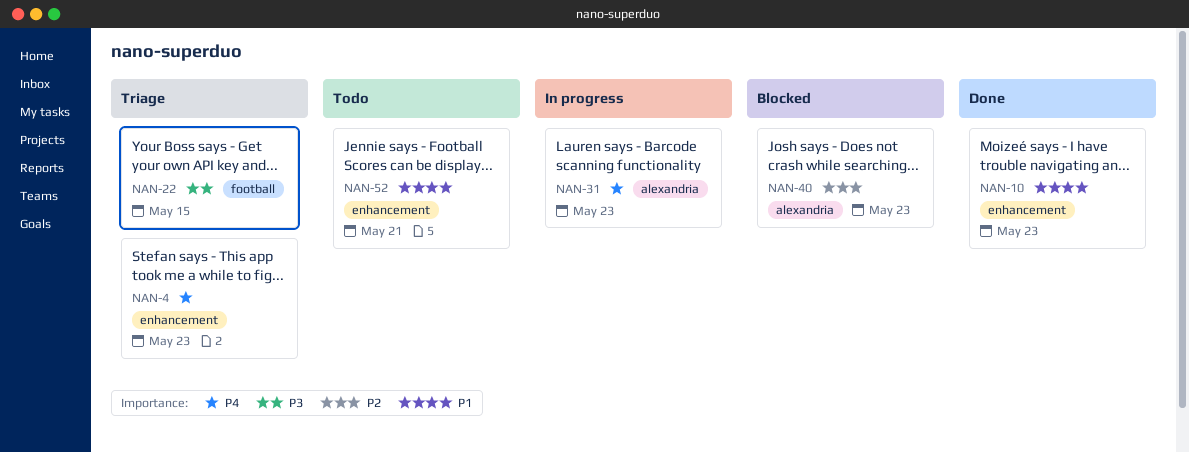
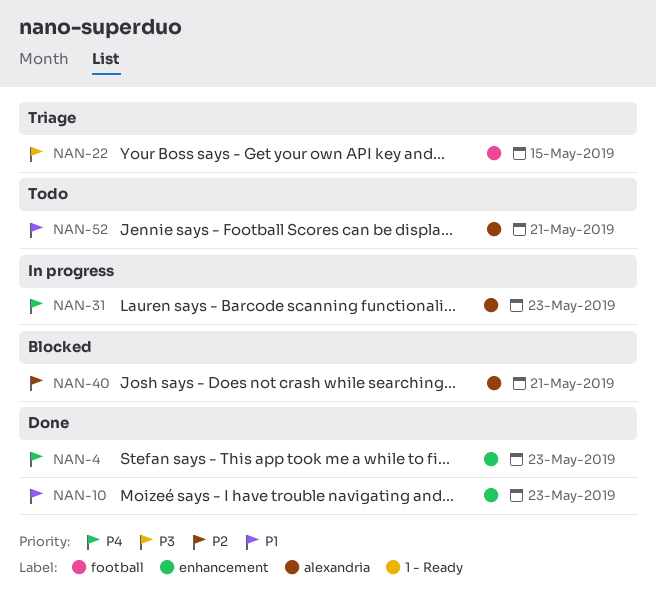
NAN-4, status: Triage -> Done
NAN-40, due: May 23 -> May 21
NAN-52, label: enhancement -> alexandria

